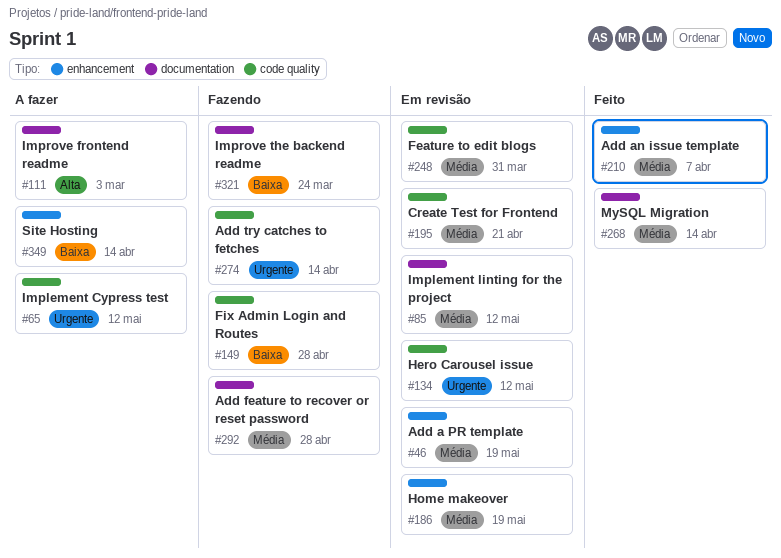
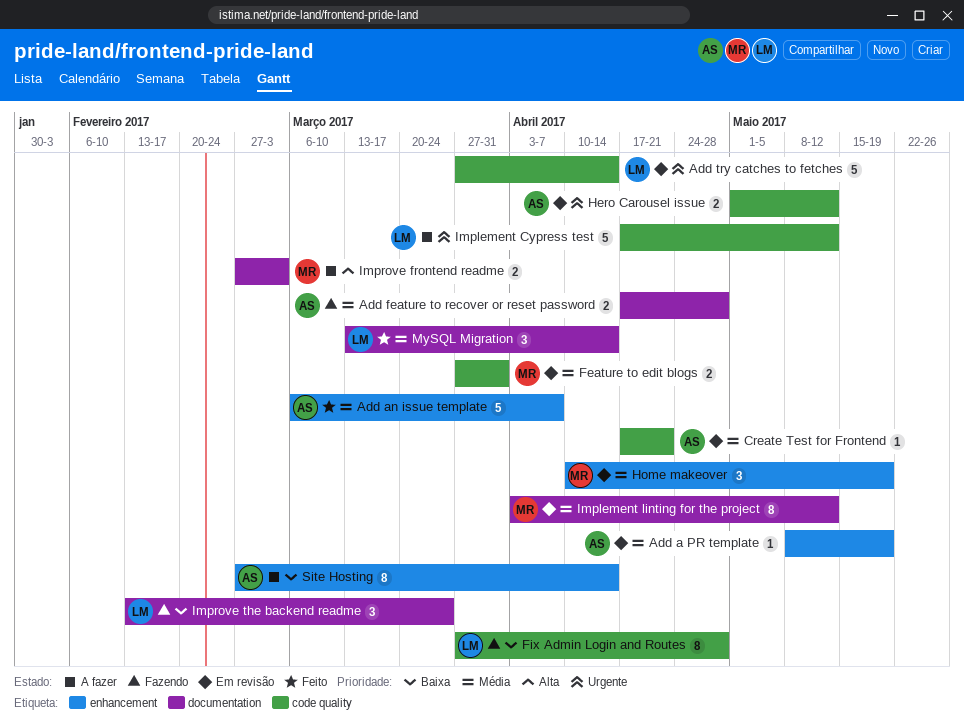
Add try catches to fetches, status: Fazendo -> Em revisão

